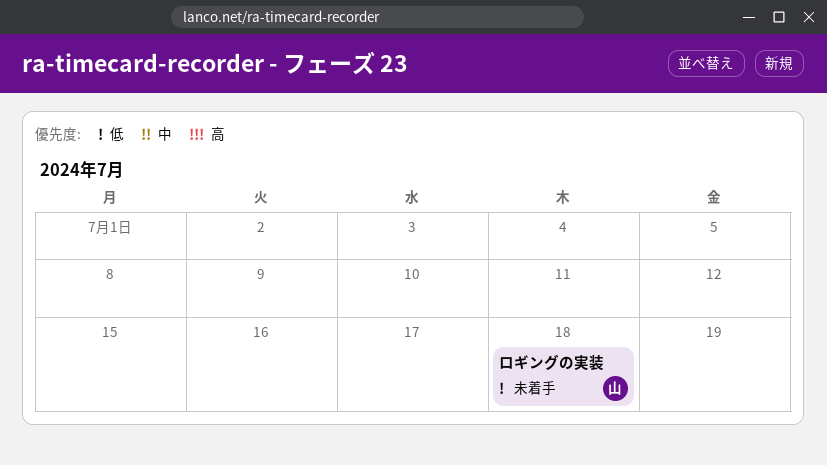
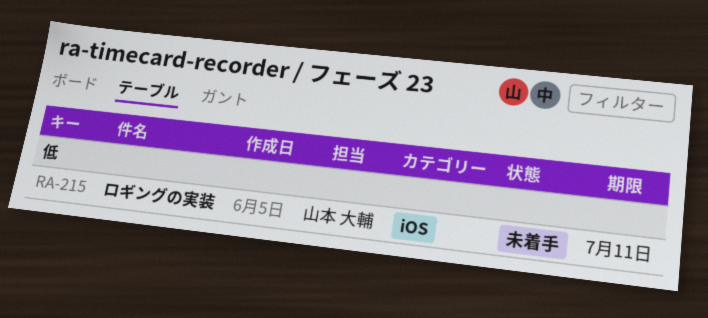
ロギングの実装, due: Jul 18 -> Jul 11

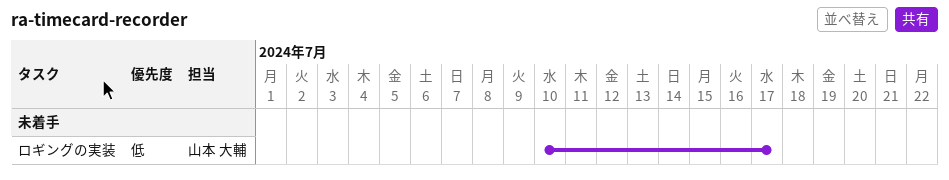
ロギングの実装, due: Jul 11 -> Jul 17

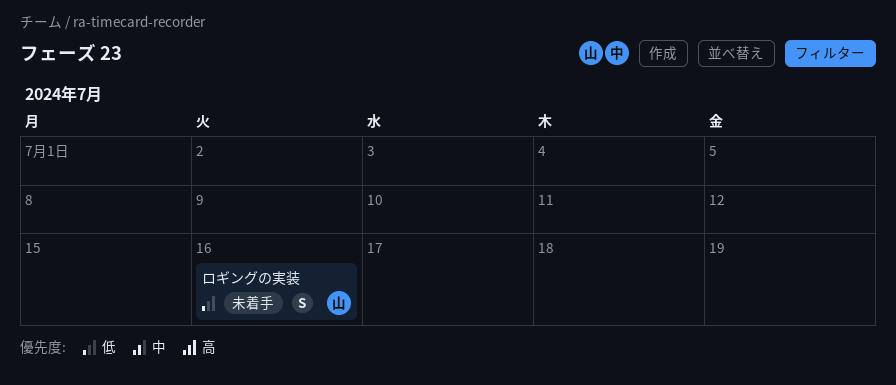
ロギングの実装, due: Jul 17 -> Jul 16

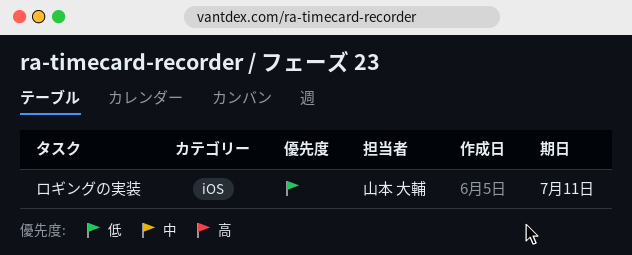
ロギングの実装, due: Jul 16 -> Jul 11

